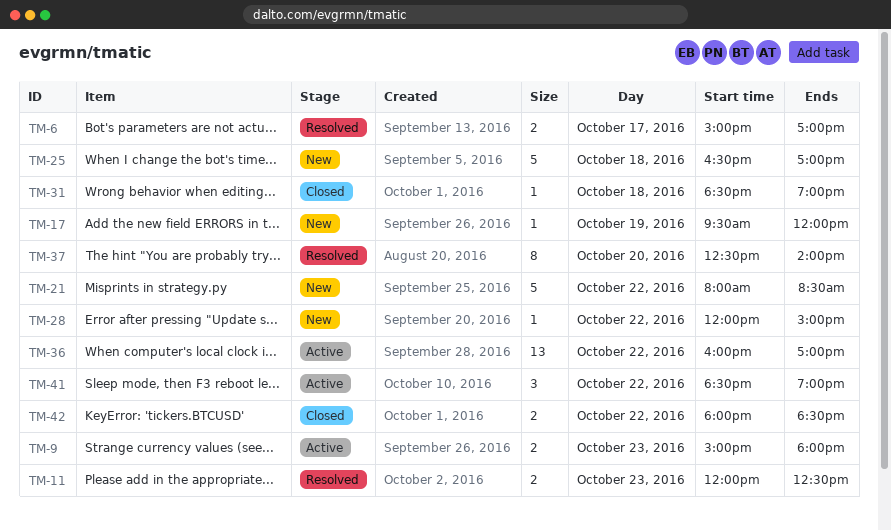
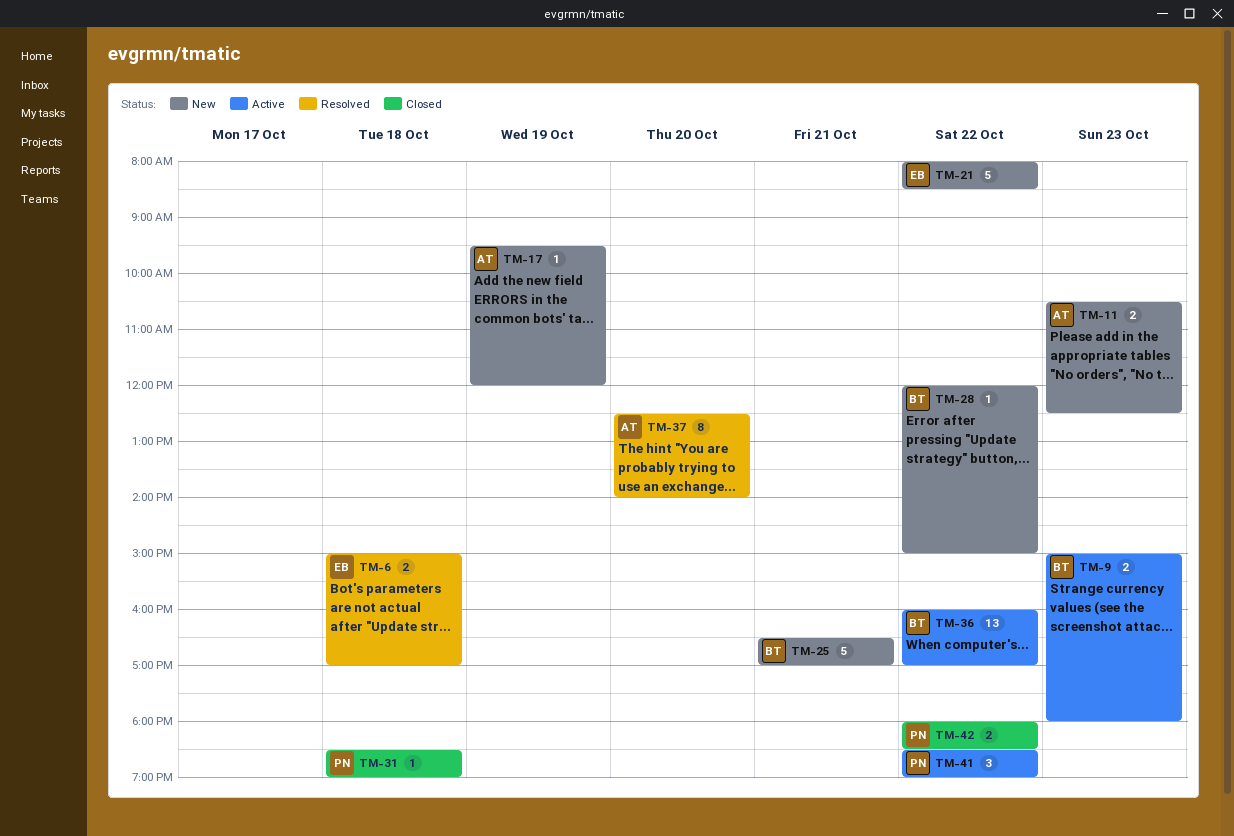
TM-6, day: Oct 17 -> Oct 18
TM-11, status: Resolved -> New
TM-11, begins: 12:00 -> 10:30
TM-25, day: Oct 18 -> Oct 21

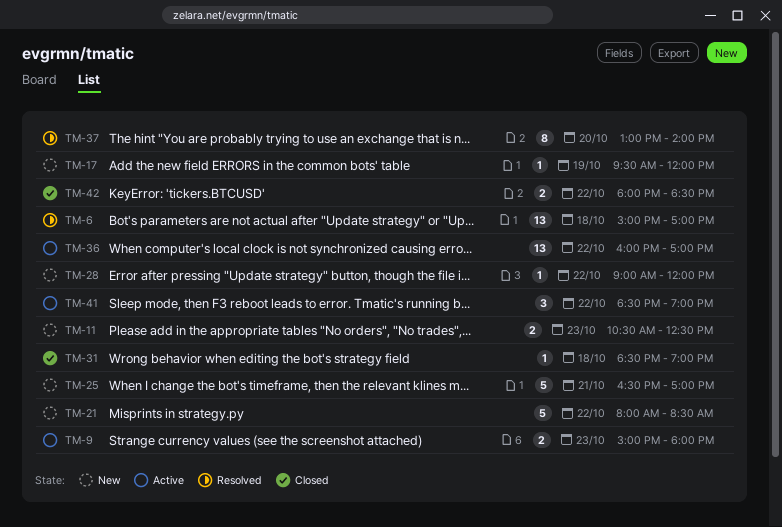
TM-6, estimate: 2 -> 13
TM-28, begins: 12:00 -> 09:00
TM-28, ends: 15:00 -> 12:00
TM-37, begins: 12:30 -> 13:00

